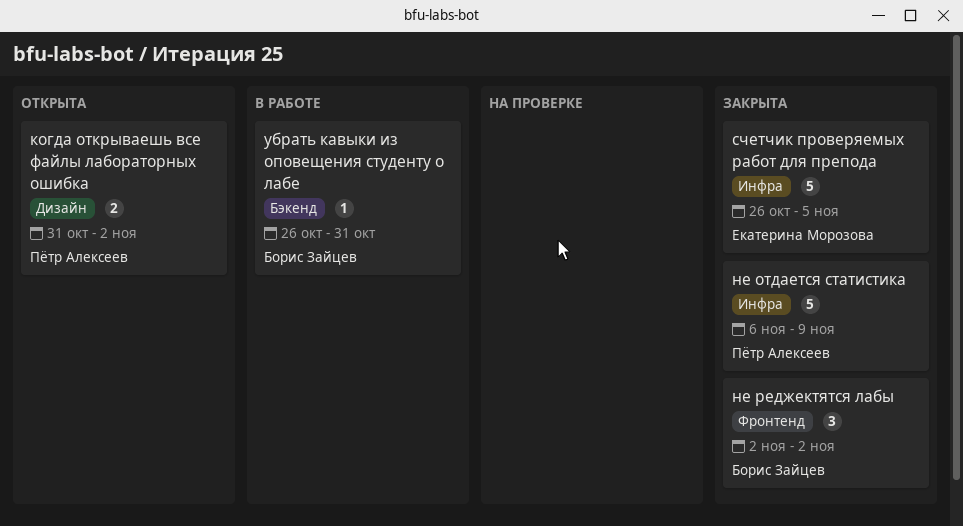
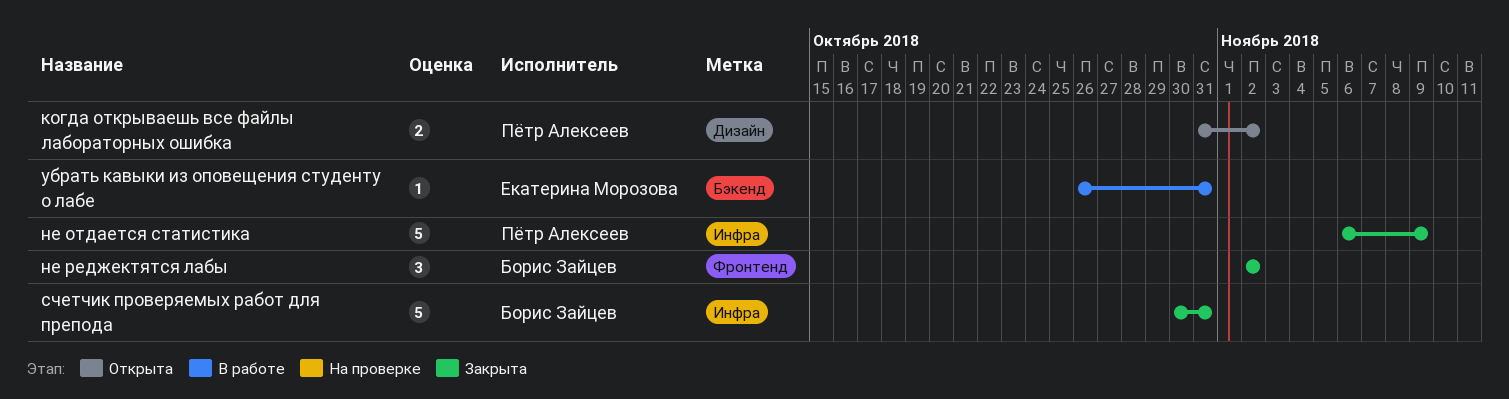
счетчик проверяемых работ для препода, owner: Екатерина Морозова -> Борис Зайцев
счетчик проверяемых работ для препода, start: Oct 26 -> Oct 30
счетчик проверяемых работ для препода, due: Nov 5 -> Oct 31
убрать кавыки из оповещения студенту о лабе, owner: Борис Зайцев -> Екатерина Морозова

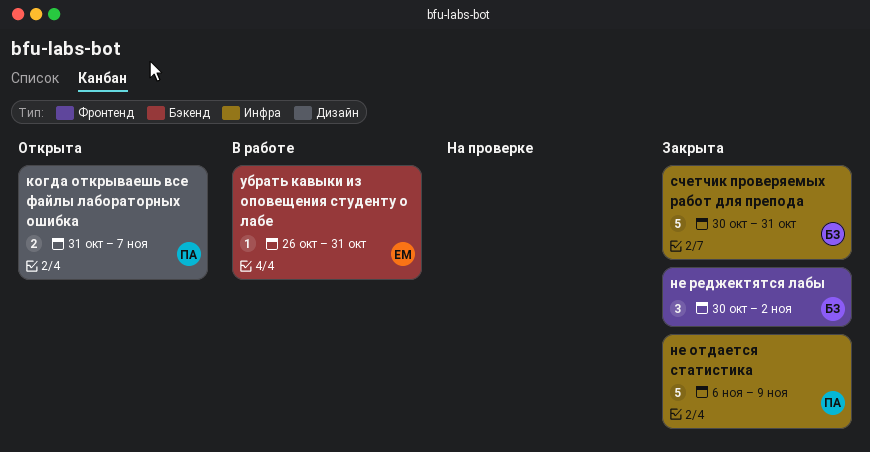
когда открываешь все файлы лабораторных ошибка, due: Nov 2 -> Nov 7
не реджектятся лабы, start: Nov 2 -> Oct 30

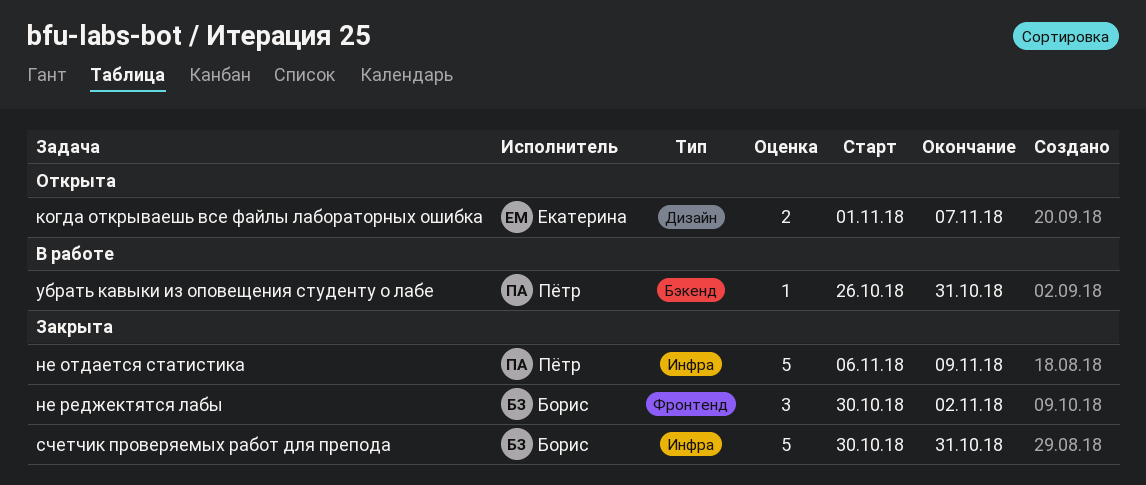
когда открываешь все файлы лабораторных ошибка, owner: Пётр -> Екатерина
когда открываешь все файлы лабораторных ошибка, start: Oct 31 -> Nov 1
убрать кавыки из оповещения студенту о лабе, owner: Екатерина -> Пётр

